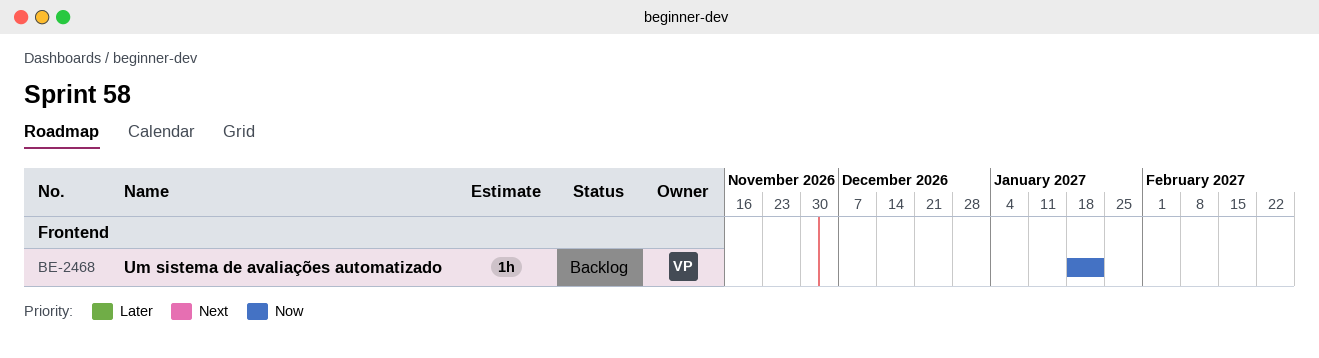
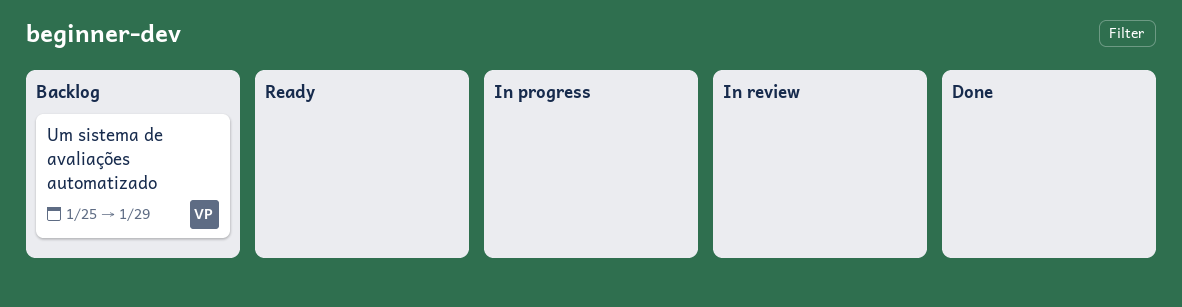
Um sistema de avaliações automatizado, start: Jan 18 -> Jan 25
Um sistema de avaliações automatizado, due: Jan 22 -> Jan 29

